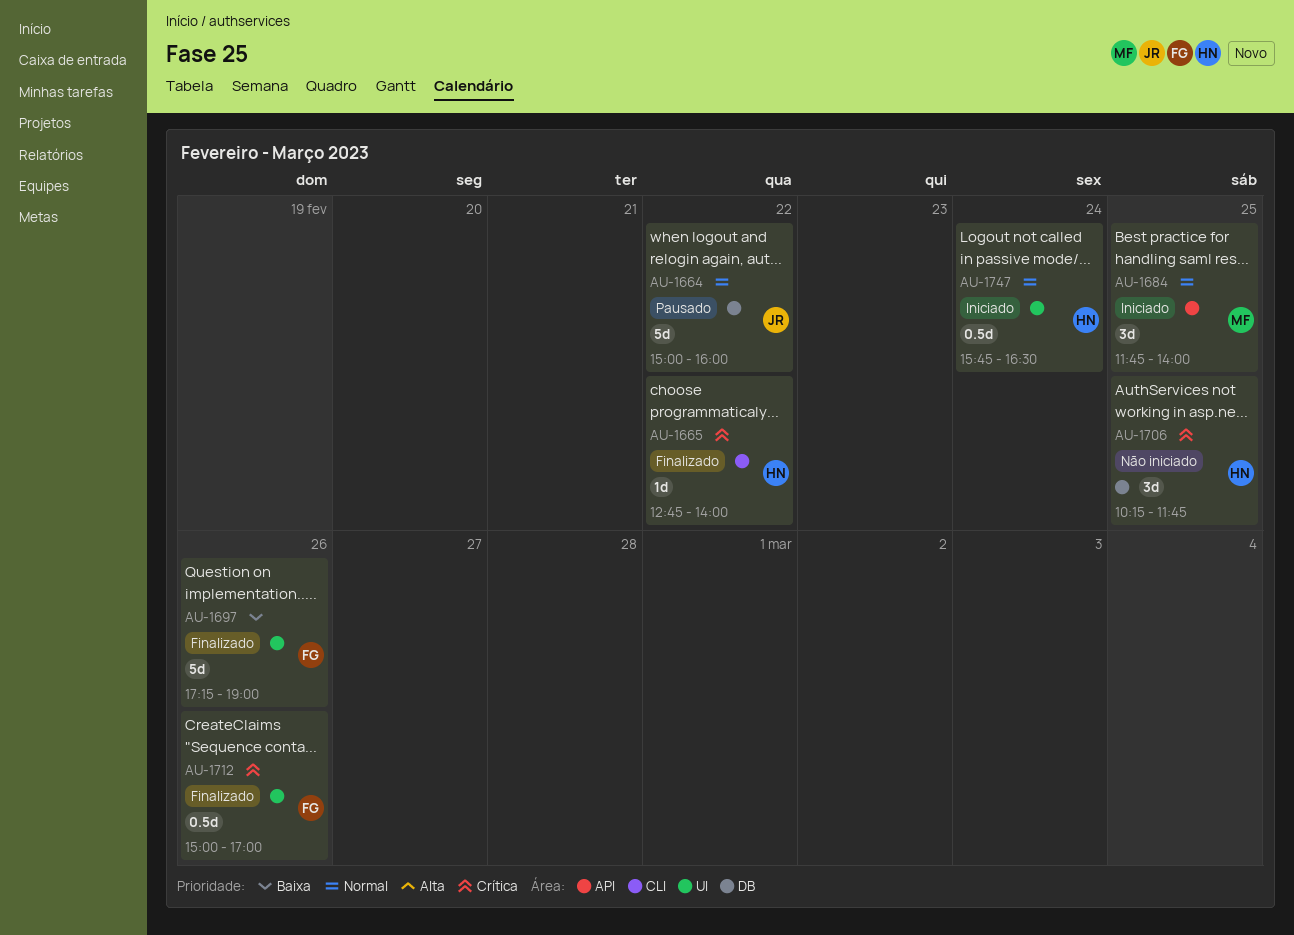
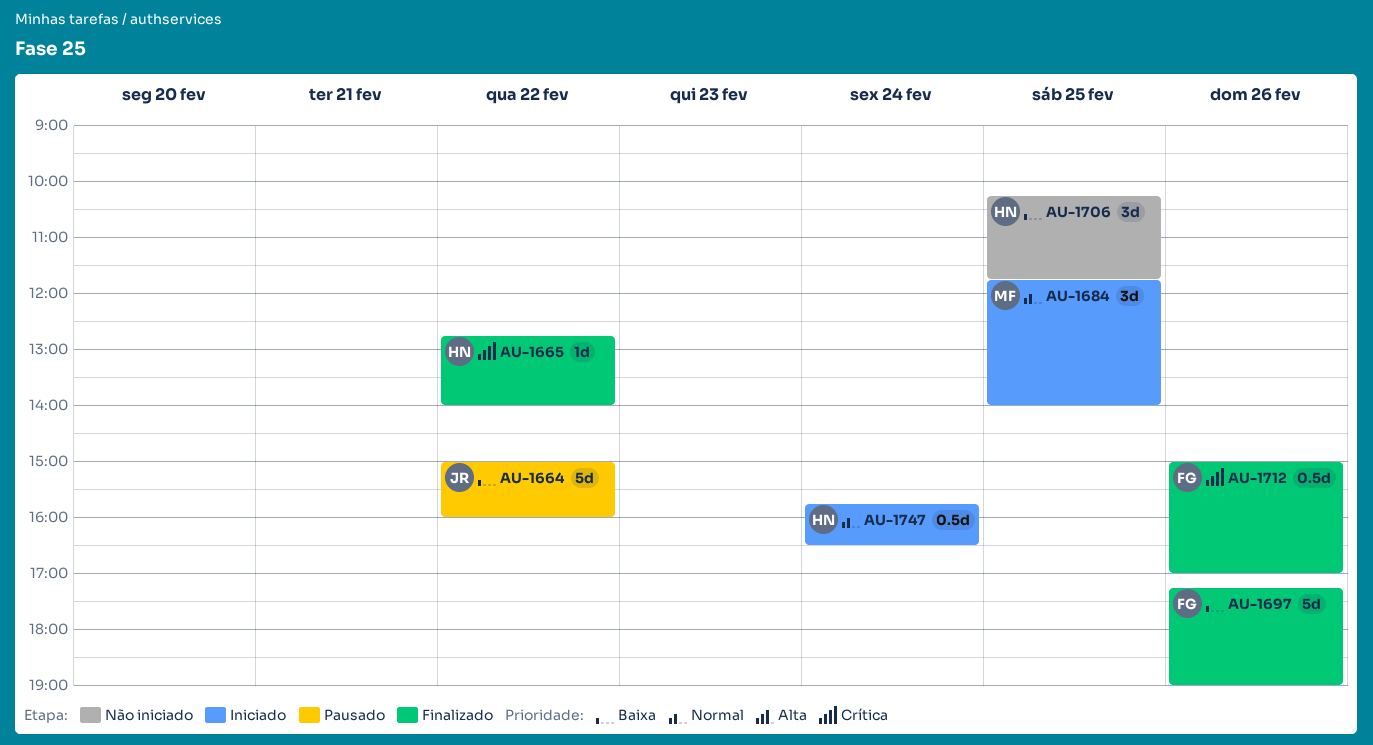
AU-1664, priority: Normal -> Baixa
AU-1706, priority: Crítica -> Baixa

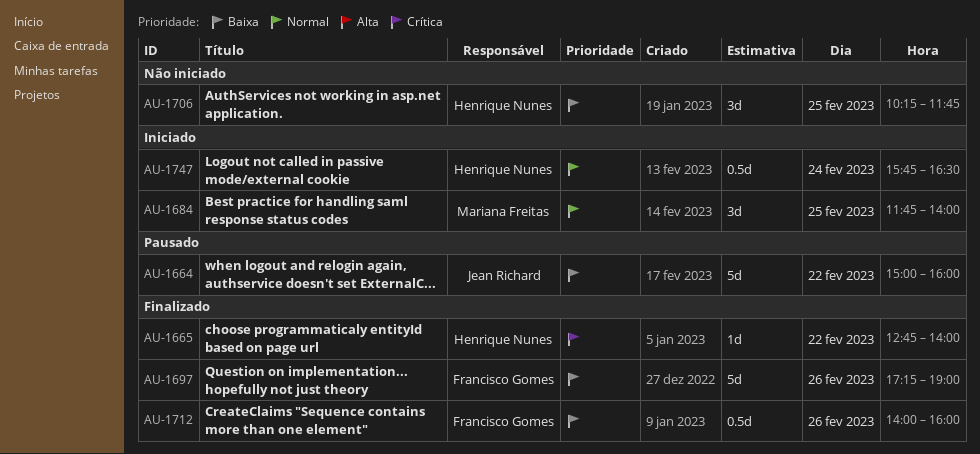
AU-1712, priority: Crítica -> Baixa
AU-1712, begins: 15:00 -> 14:00
AU-1712, ends: 17:00 -> 16:00

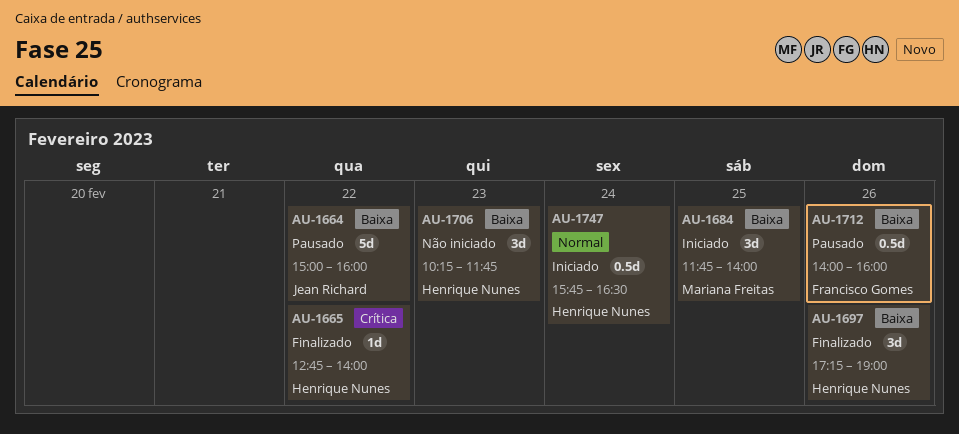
AU-1684, priority: Normal -> Baixa
AU-1697, owner: Francisco Gomes -> Henrique Nunes
AU-1697, estimate: 5d -> 3d
AU-1706, day: Feb 25 -> Feb 23
AU-1712, status: Finalizado -> Pausado

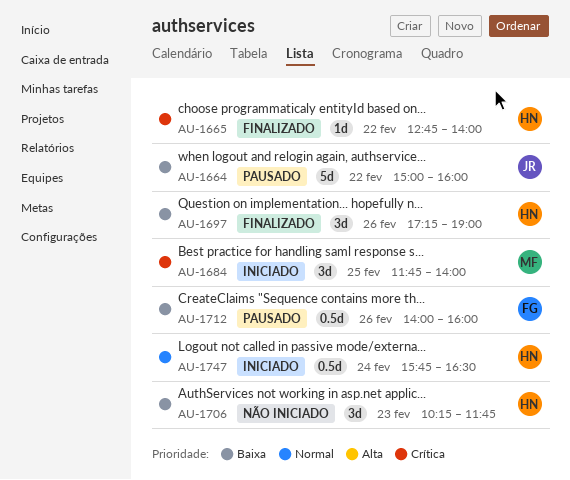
AU-1684, priority: Baixa -> Crítica

